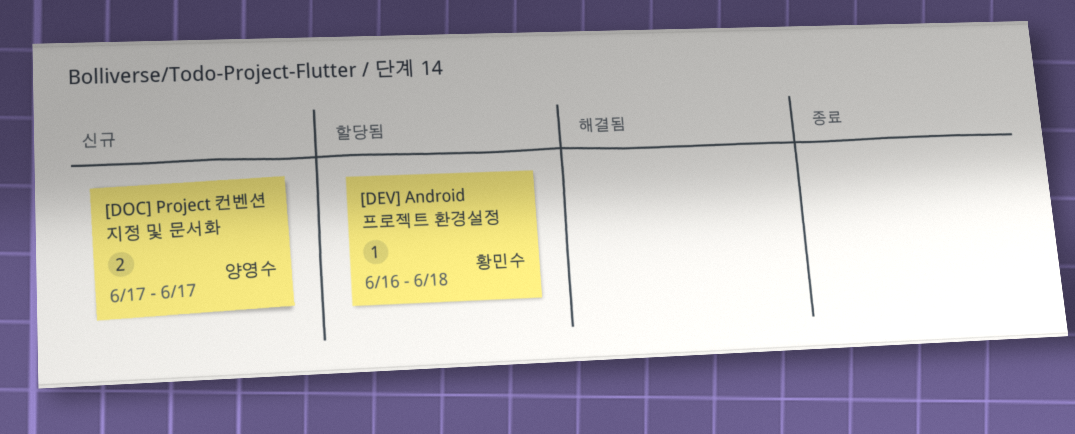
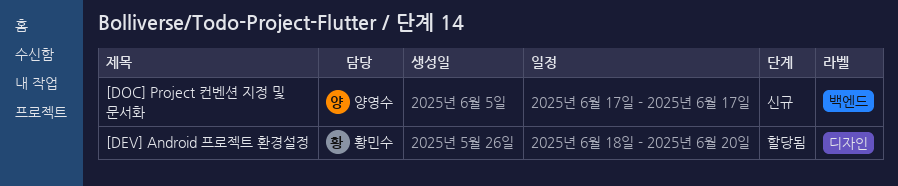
[DEV] Android 프로젝트 환경설정, start: Jun 16 -> Jun 18
[DEV] Android 프로젝트 환경설정, due: Jun 18 -> Jun 20

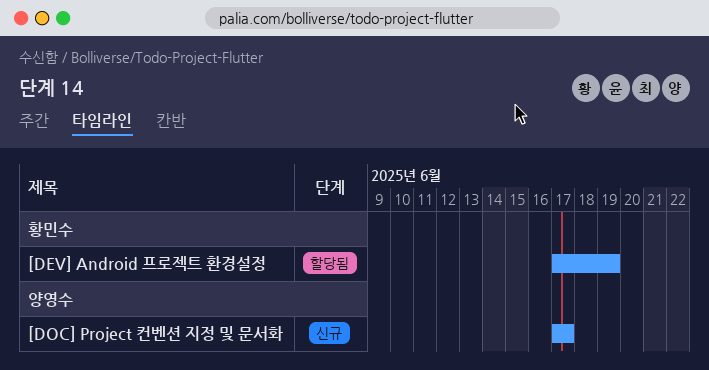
[DEV] Android 프로젝트 환경설정, start: Jun 18 -> Jun 17
[DEV] Android 프로젝트 환경설정, due: Jun 20 -> Jun 19

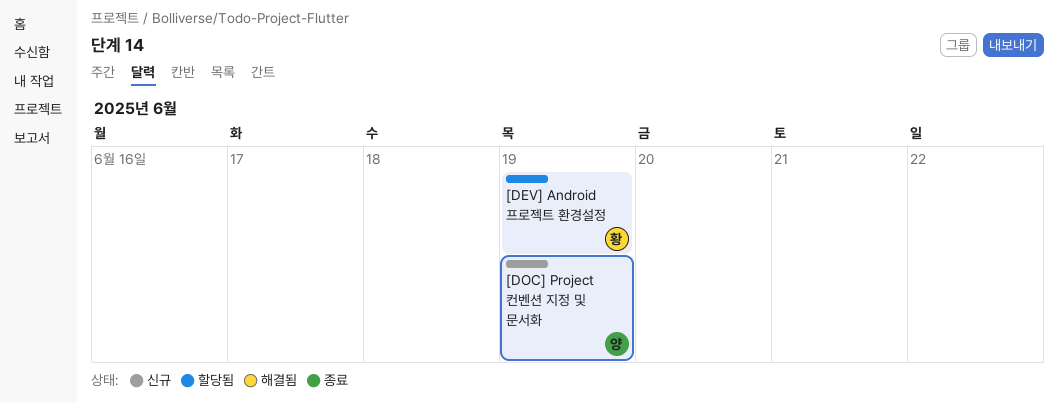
[DOC] Project 컨벤션 지정 및 문서화, due: Jun 17 -> Jun 19

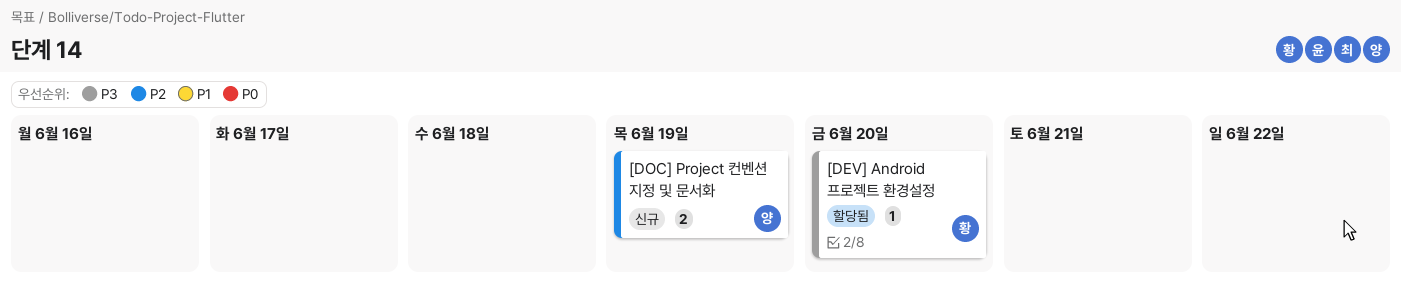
[DEV] Android 프로젝트 환경설정, due: Jun 19 -> Jun 20

